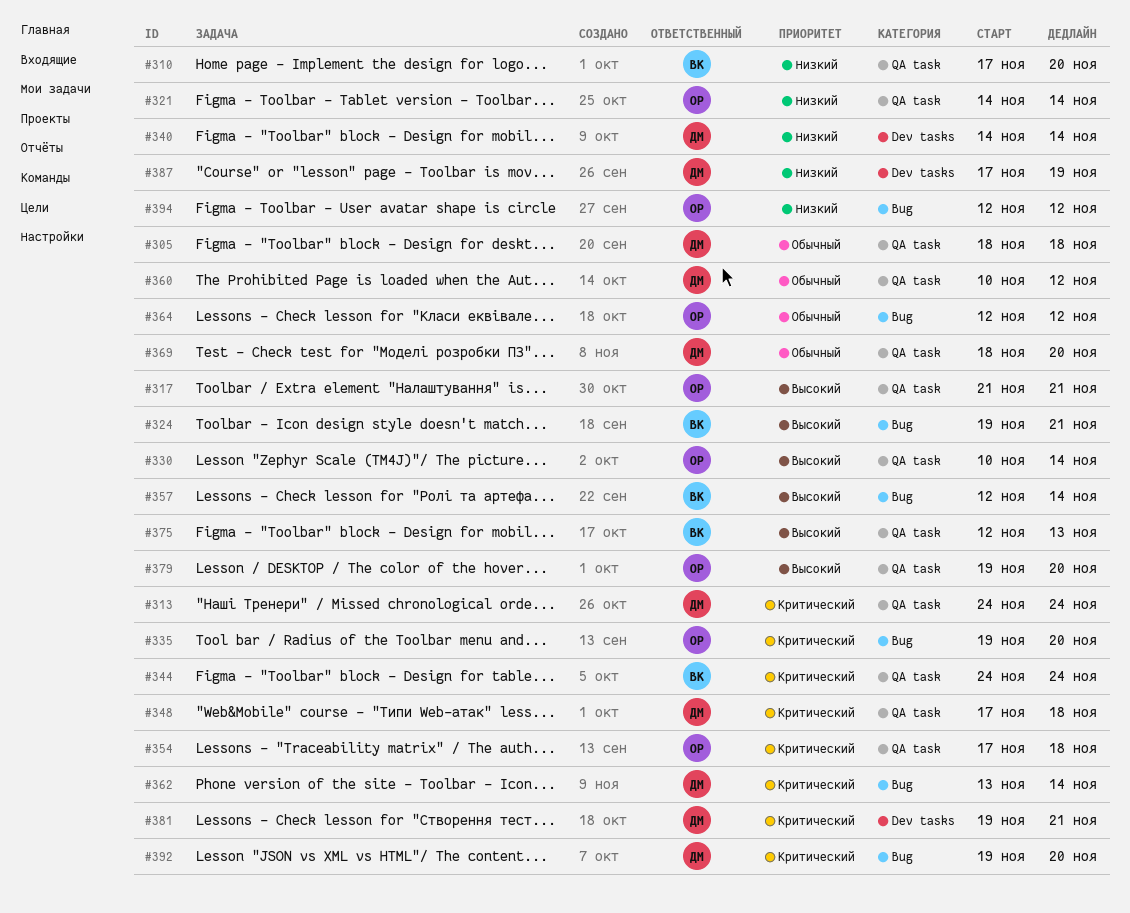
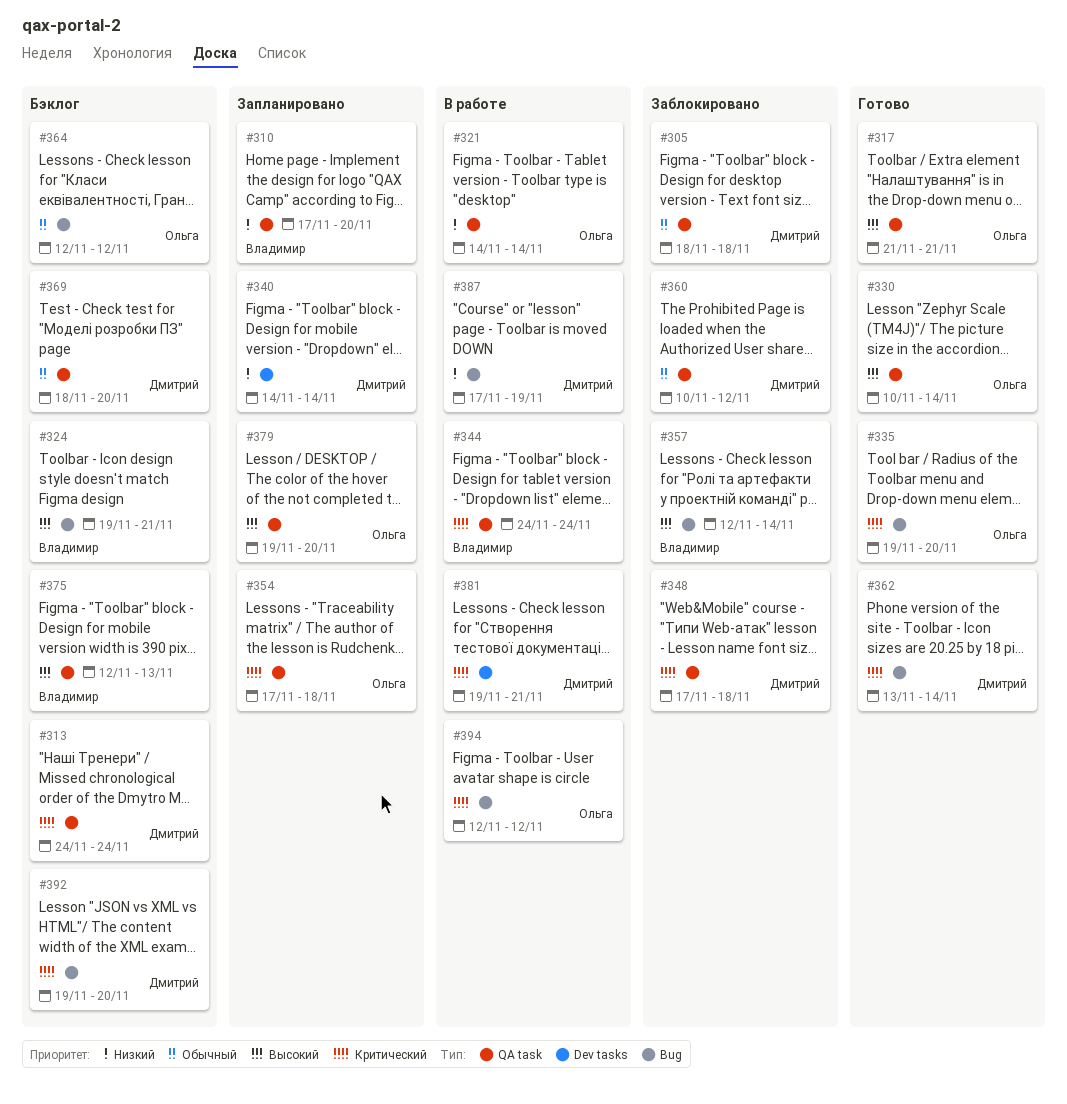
#387, label: Dev tasks -> Bug
#394, priority: Низкий -> Критический

